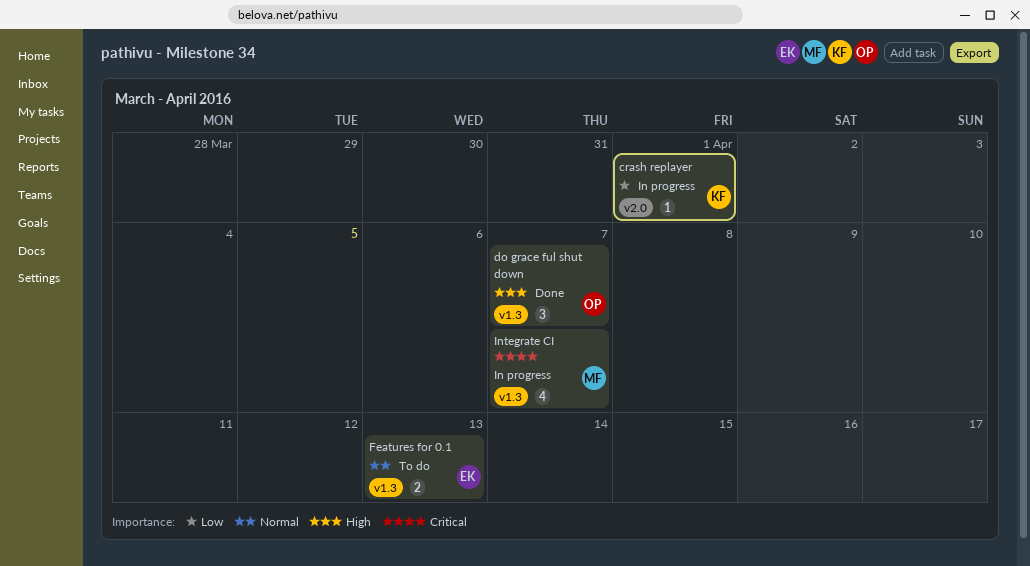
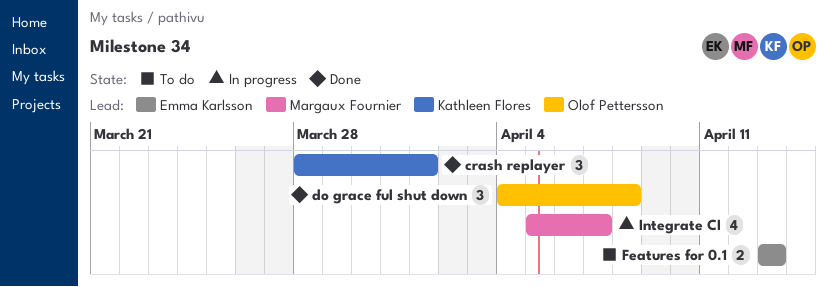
crash replayer, status: In progress -> Done
crash replayer, estimate: 1 -> 3
do grace ful shut down, due: Apr 7 -> Apr 8

